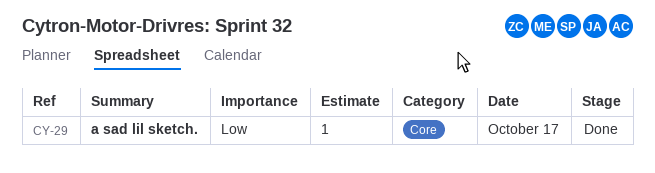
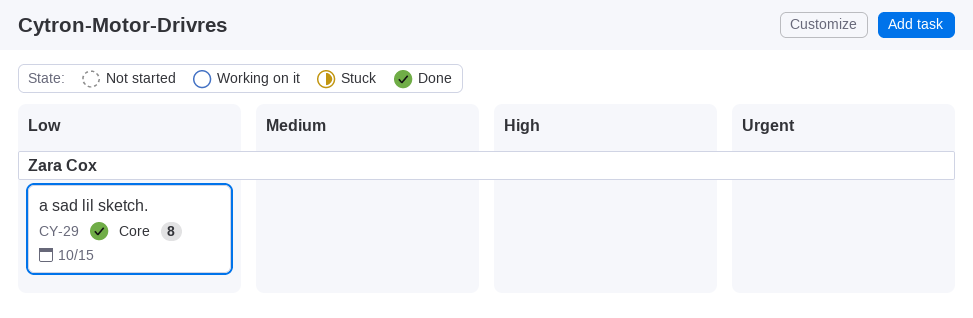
CY-29, estimate: 1 -> 8
CY-29, day: Oct 17 -> Oct 15

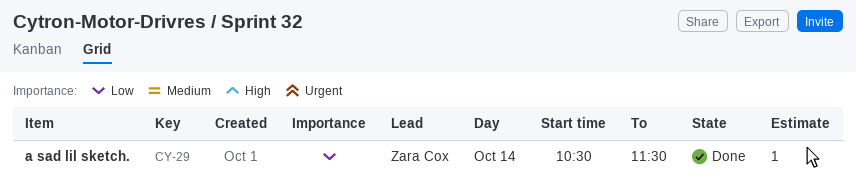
CY-29, estimate: 8 -> 1
CY-29, day: Oct 15 -> Oct 14

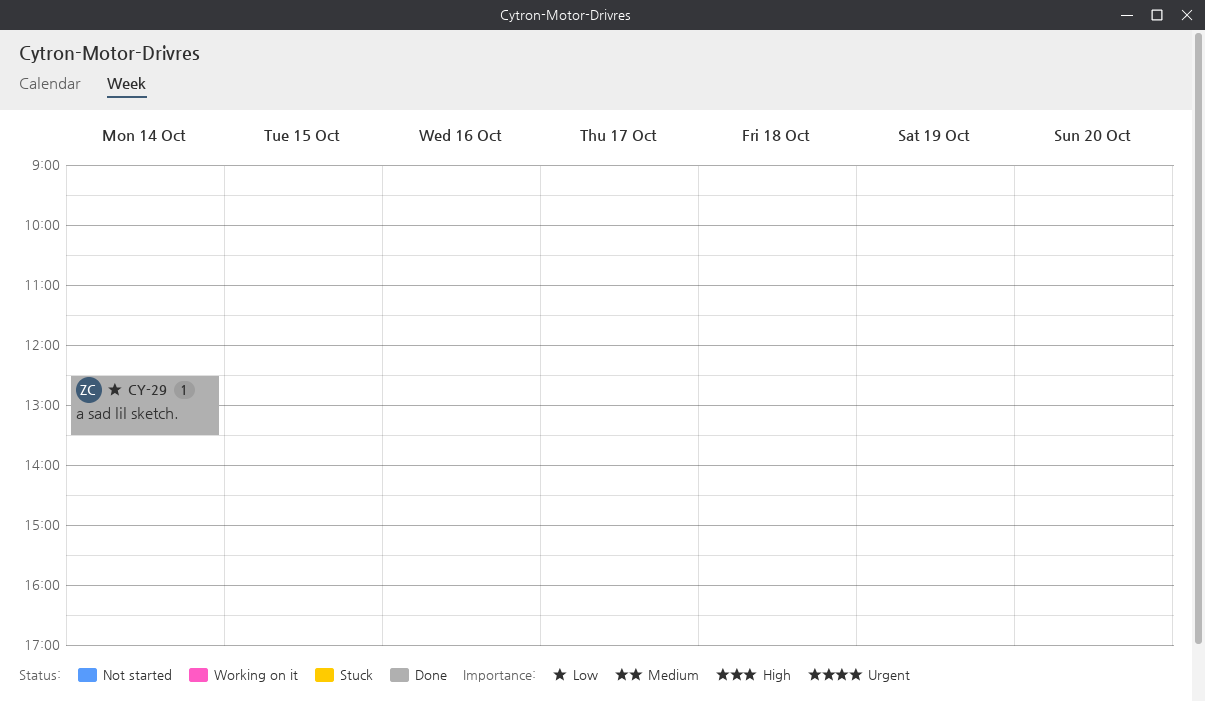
CY-29, begins: 10:30 -> 12:30
CY-29, ends: 11:30 -> 13:30

